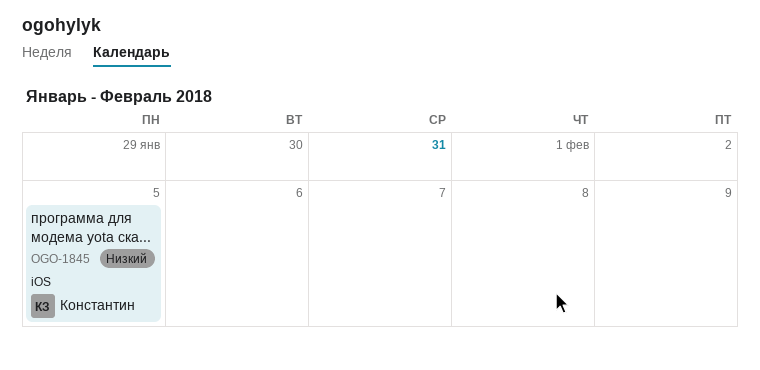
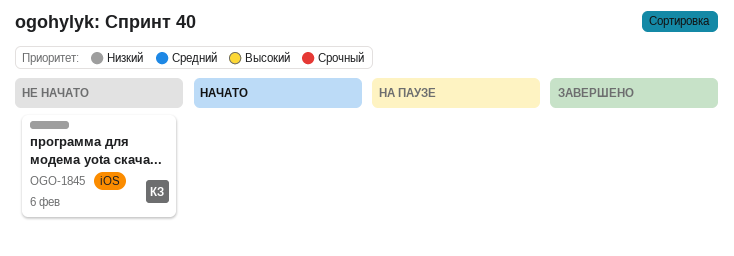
OGO-1845, due: Feb 5 -> Feb 6

